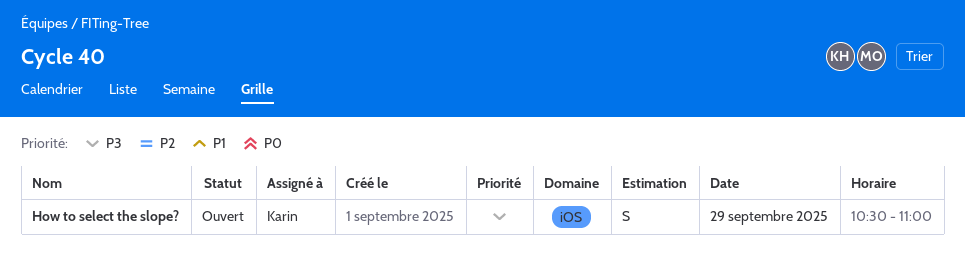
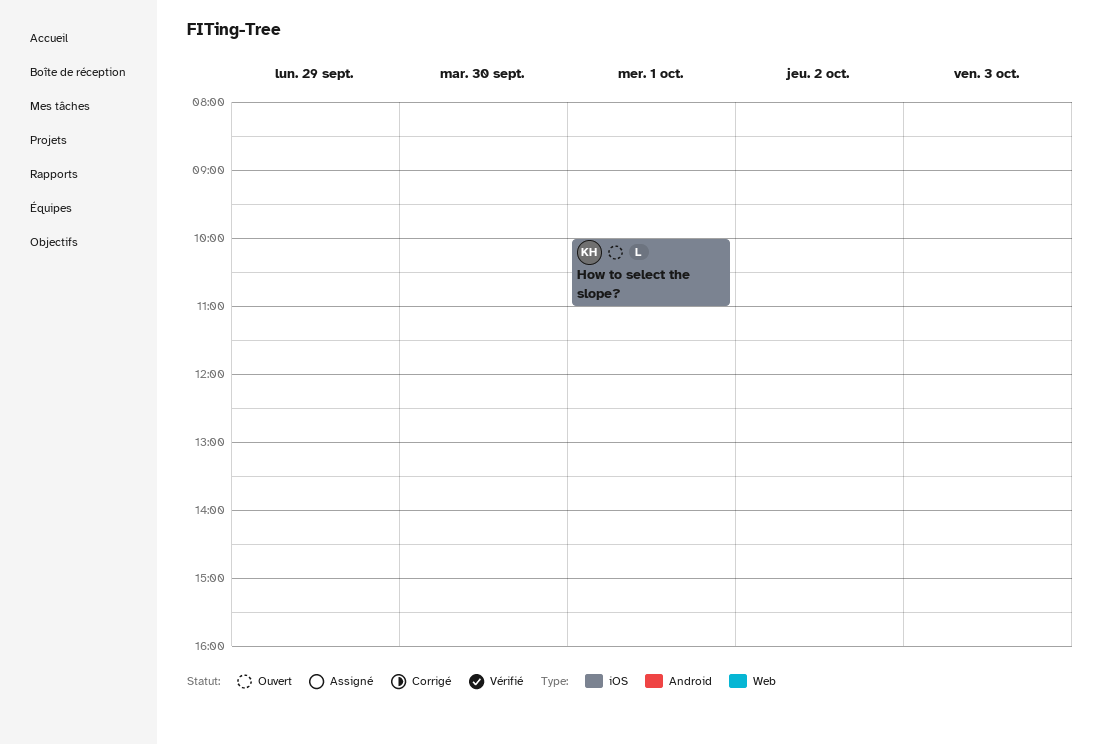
How to select the slope?, estimate: S -> L
How to select the slope?, day: Sep 29 -> Oct 1
How to select the slope?, begins: 10:30 -> 10:00

